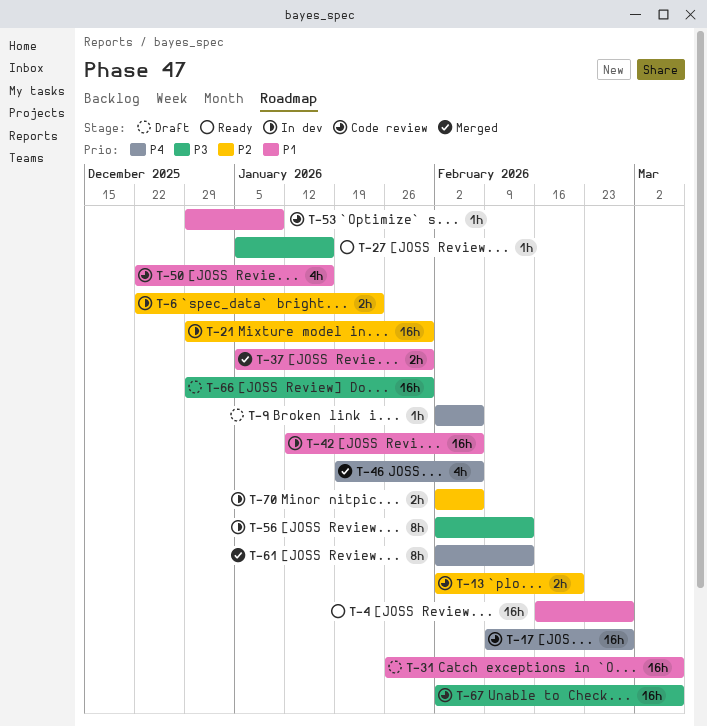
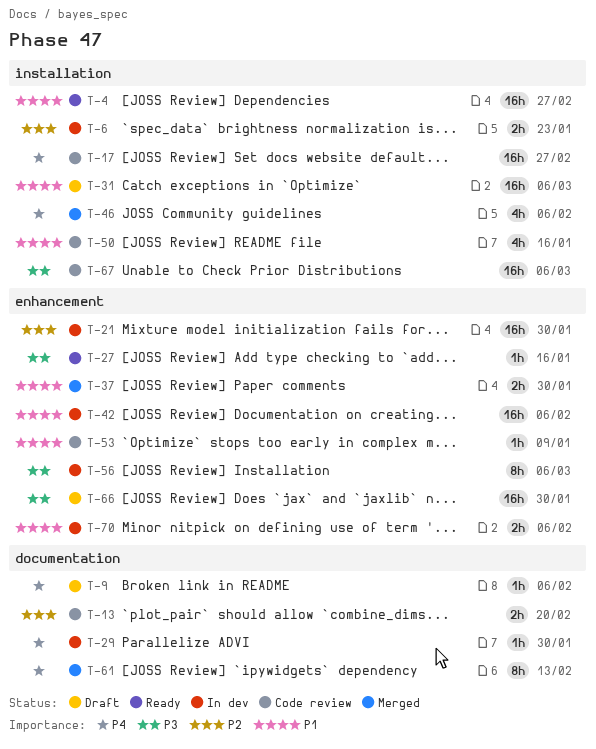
T-29: none -> present
T-56, due: Feb 13 -> Mar 6
T-70, priority: P2 -> P1

